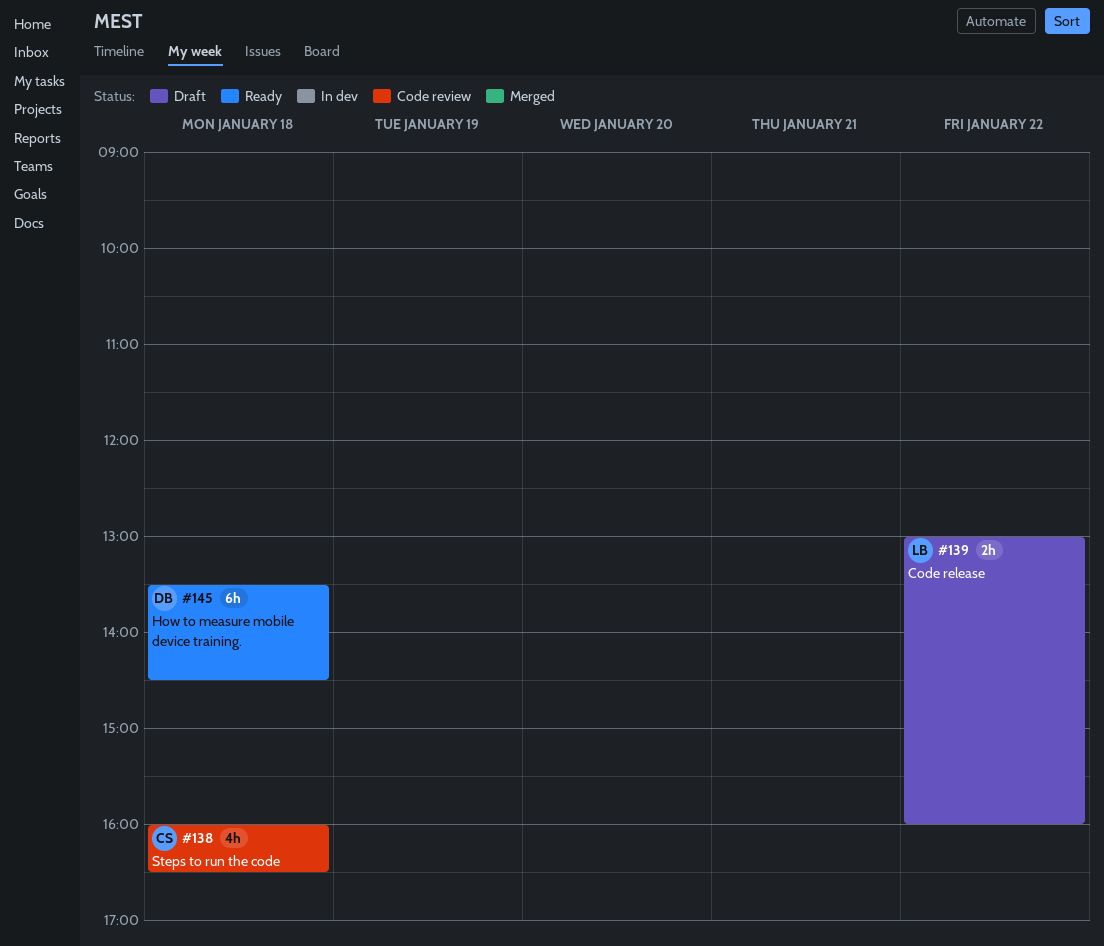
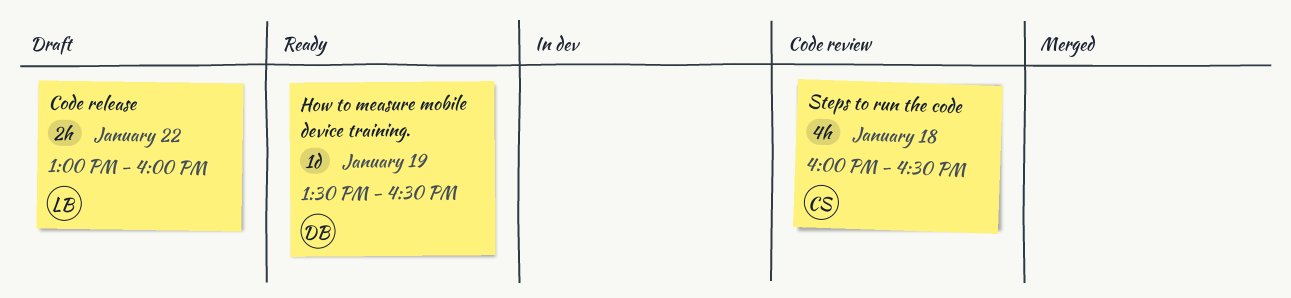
How to measure mobile device training., estimate: 6h -> 1d
How to measure mobile device training., day: Jan 18 -> Jan 19
How to measure mobile device training., ends: 14:30 -> 16:30

